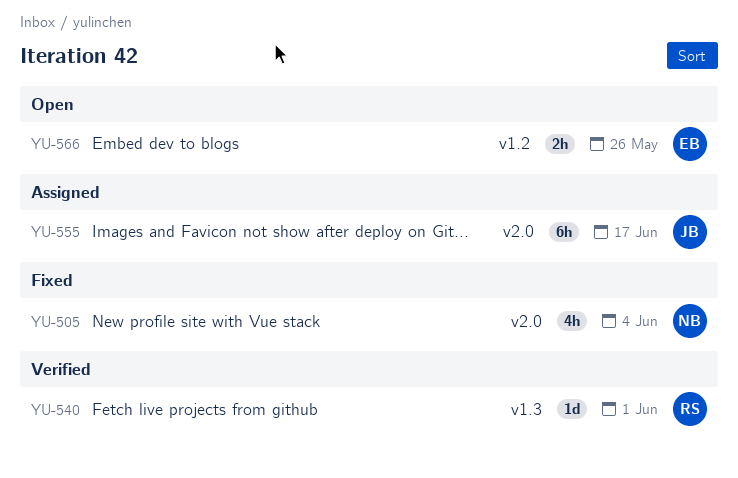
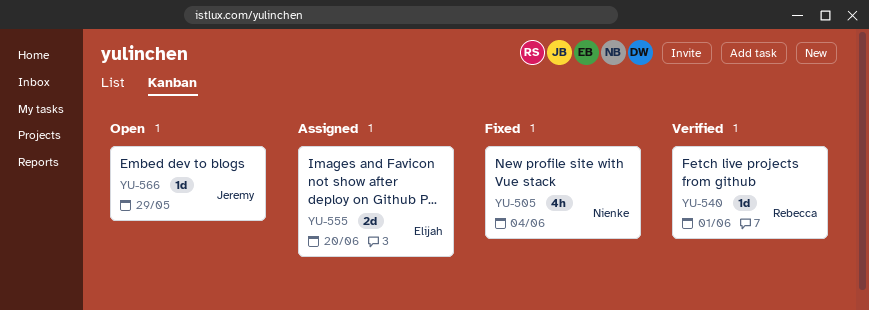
YU-555, owner: Jeremy -> Elijah
YU-555, estimate: 6h -> 2d
YU-555, due: Jun 17 -> Jun 20
YU-566, owner: Elijah -> Jeremy
YU-566, estimate: 2h -> 1d
YU-566, due: May 26 -> May 29

